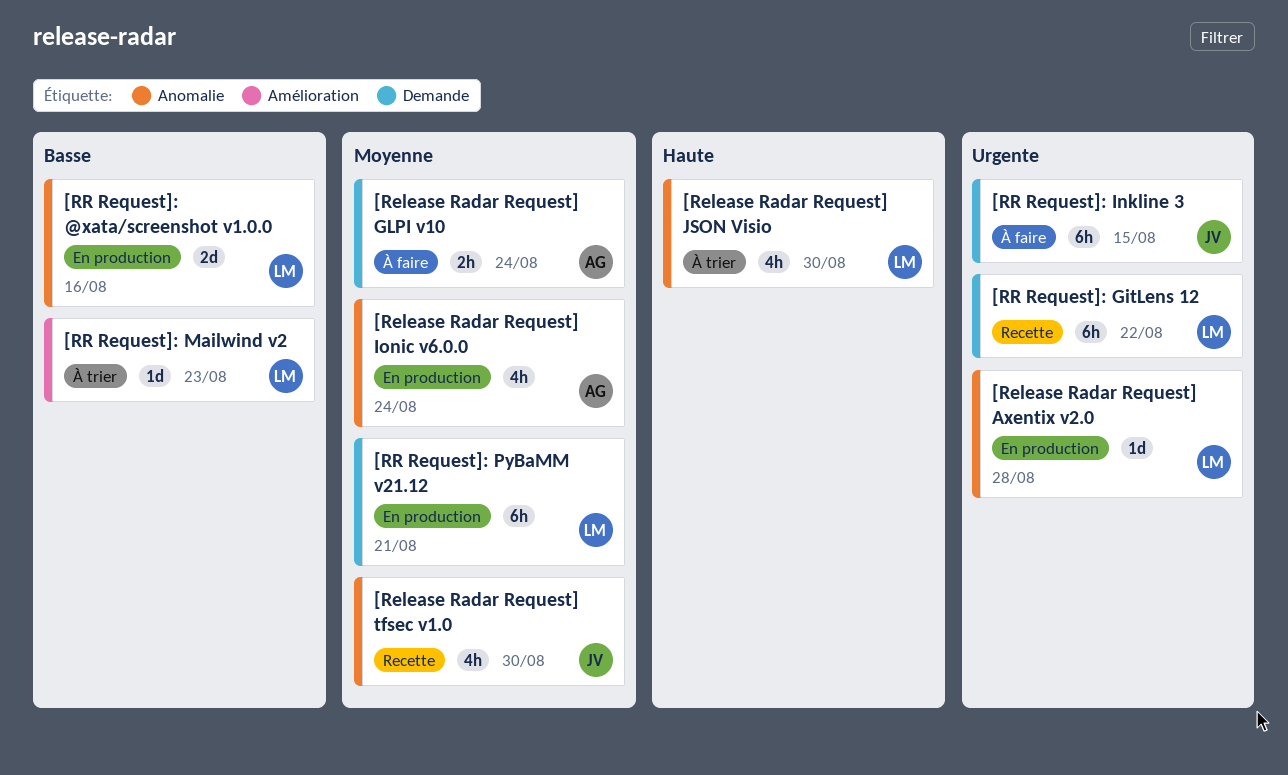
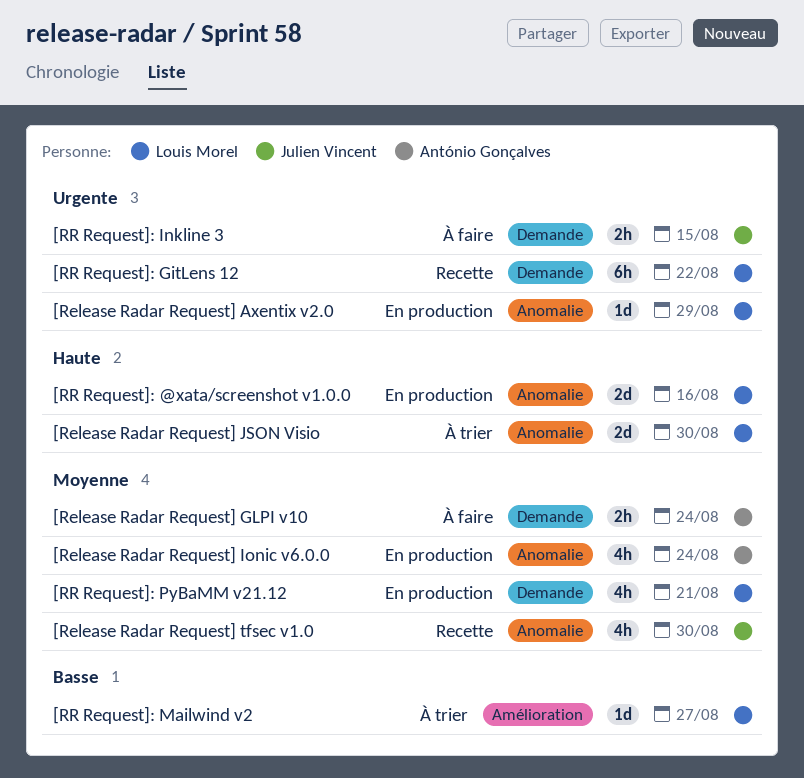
[Release Radar Request] Axentix v2.0, due: Aug 28 -> Aug 29
[Release Radar Request] JSON Visio, estimate: 4h -> 2d
[RR Request]: @xata/screenshot v1.0.0, priority: Basse -> Haute
[RR Request]: Inkline 3, estimate: 6h -> 2h
[RR Request]: Mailwind v2, due: Aug 23 -> Aug 27
[RR Request]: PyBaMM v21.12, estimate: 6h -> 4h

